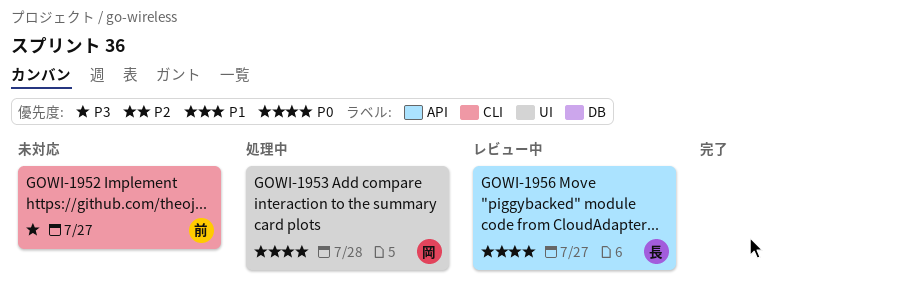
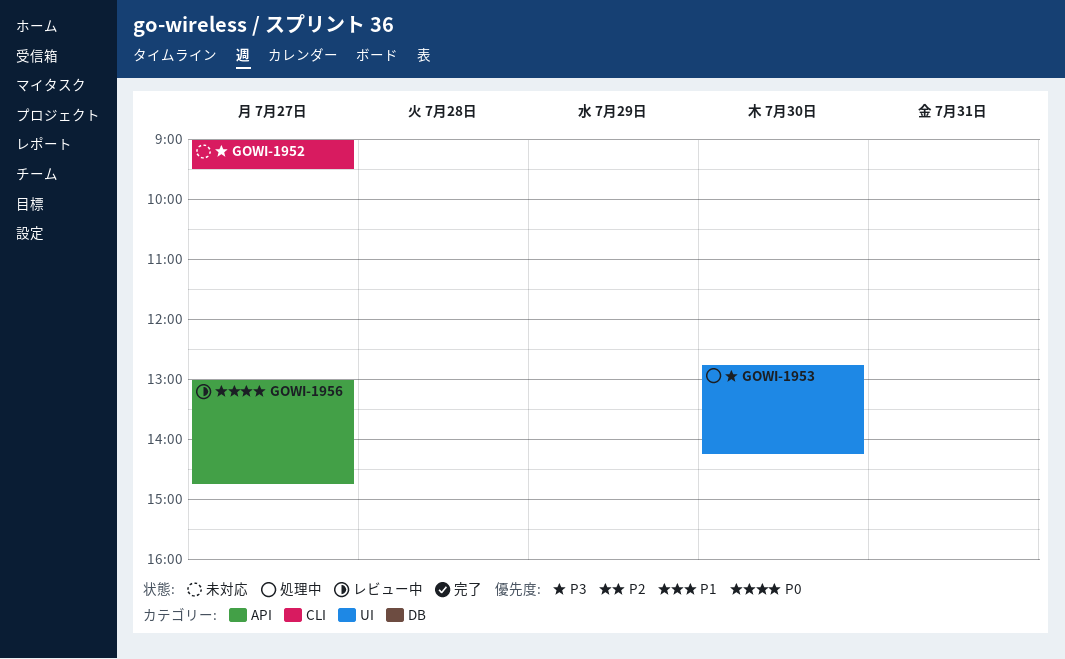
GOWI-1953, priority: P0 -> P3
GOWI-1953, day: Jul 28 -> Jul 30

